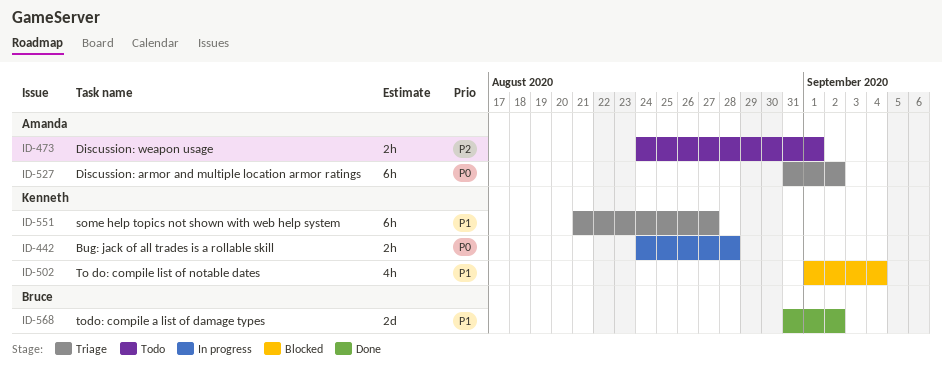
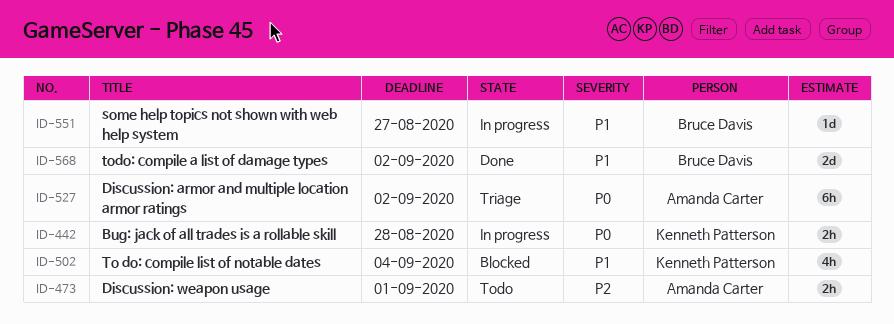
ID-551, status: Triage -> In progress
ID-551, owner: Kenneth Patterson -> Bruce Davis
ID-551, estimate: 6h -> 1d

